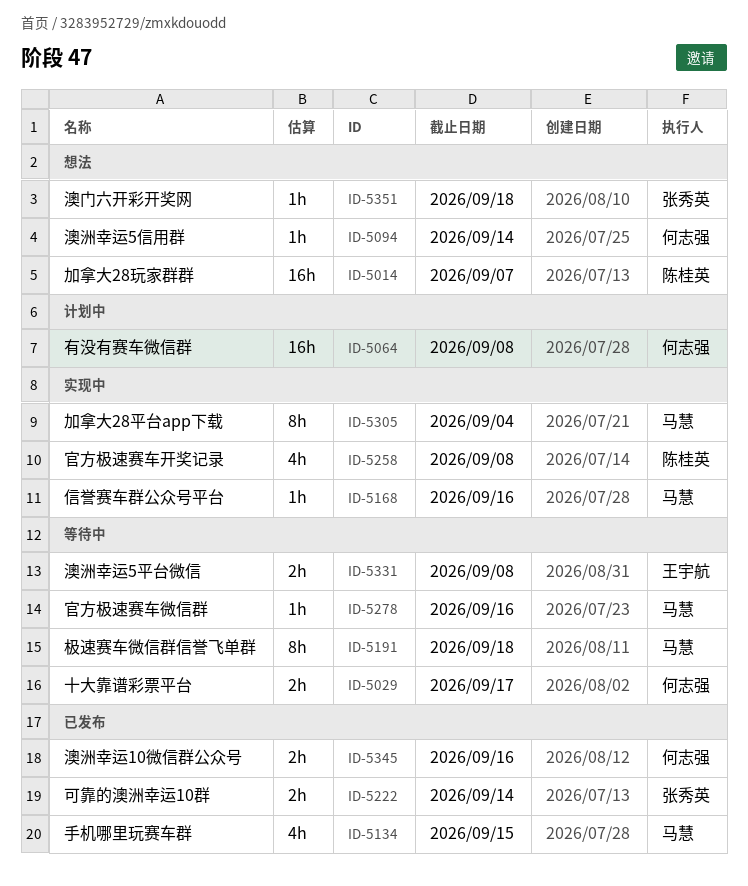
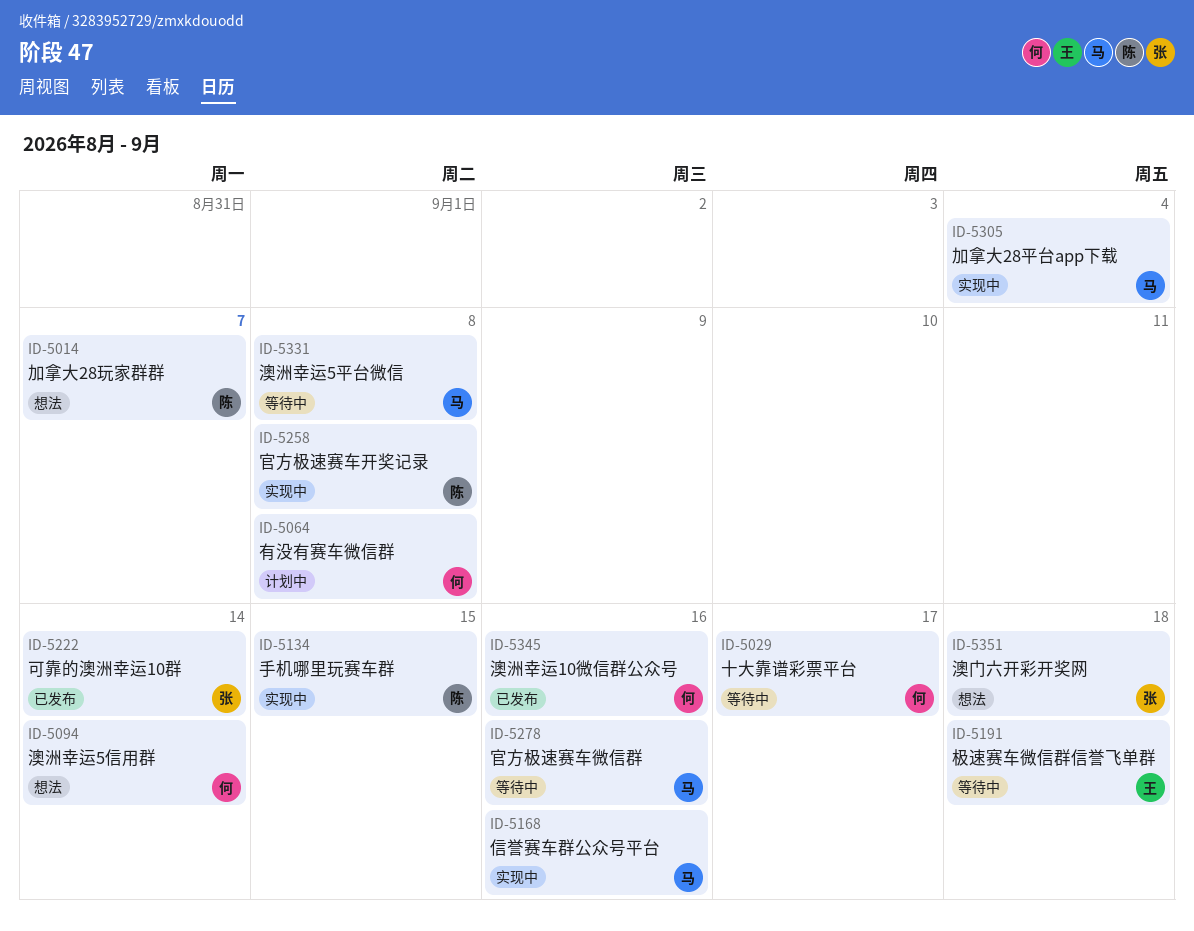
ID-5134, status: 已发布 -> 实现中
ID-5134, owner: 马慧 -> 陈桂英
ID-5191, owner: 马慧 -> 王宇航
ID-5331, owner: 王宇航 -> 马慧

